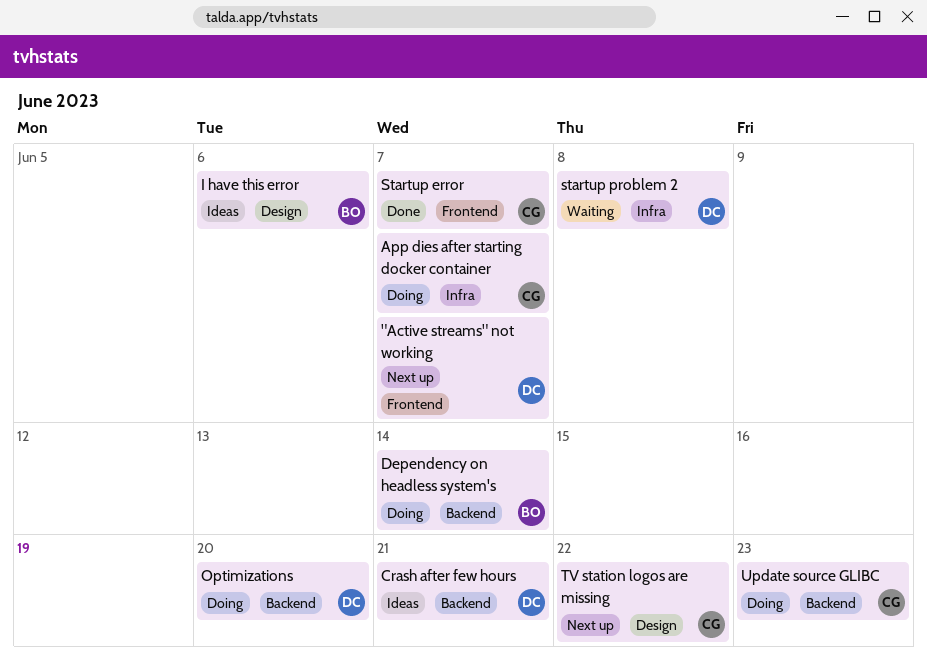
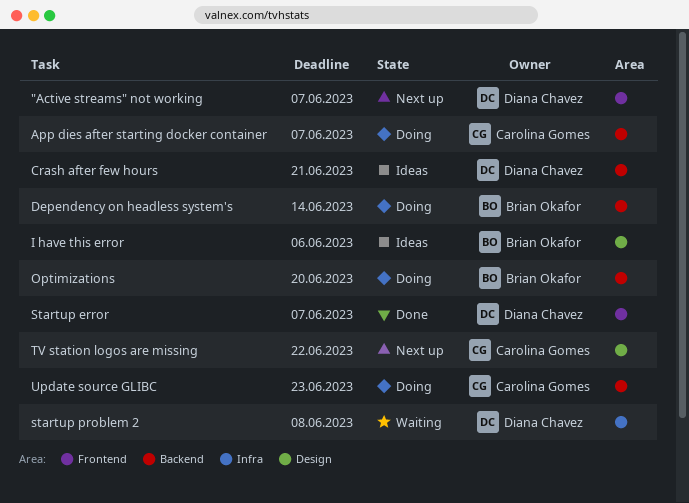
App dies after starting docker container, label: Infra -> Backend
Optimizations, owner: Diana Chavez -> Brian Okafor
Startup error, owner: Carolina Gomes -> Diana Chavez

